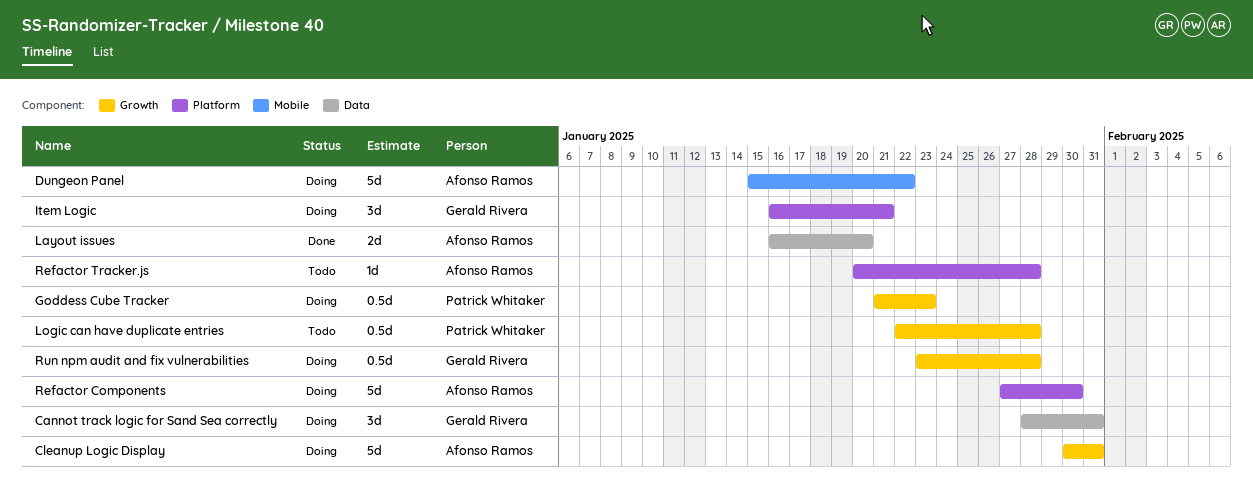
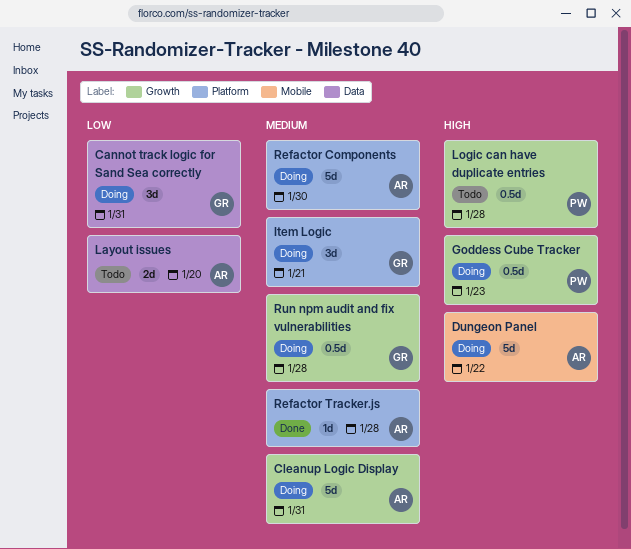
Layout issues, status: Done -> Todo
Refactor Tracker.js, status: Todo -> Done

